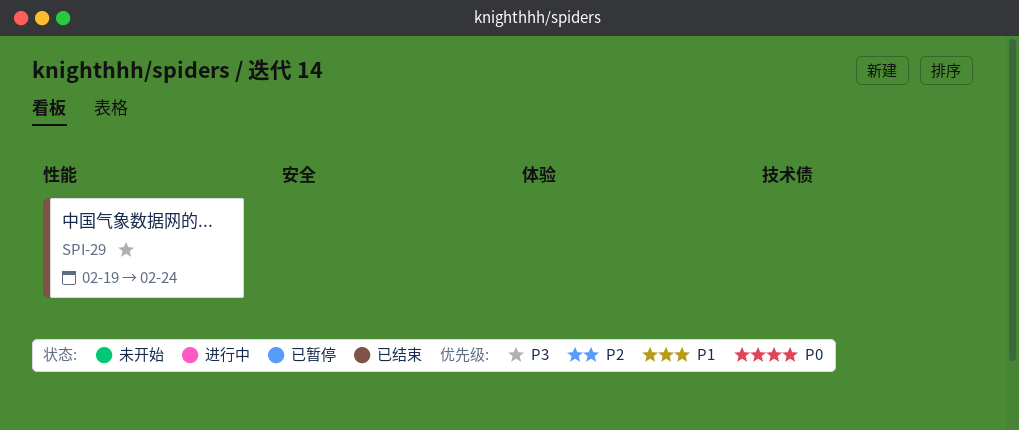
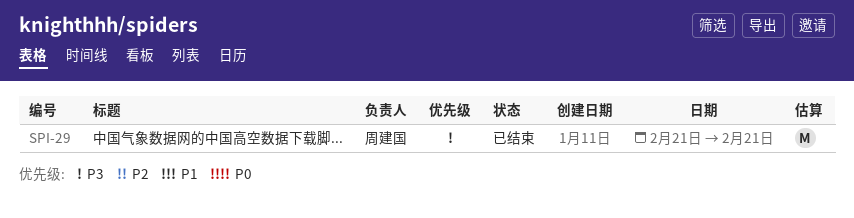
SPI-29, start: Feb 19 -> Feb 21
SPI-29, due: Feb 24 -> Feb 21

